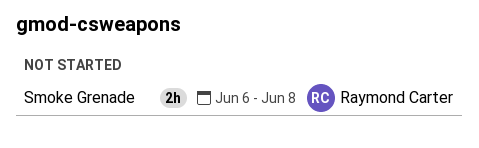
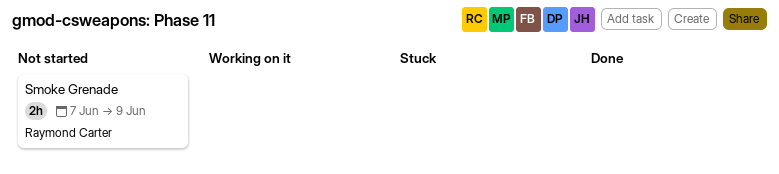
Smoke Grenade, start: Jun 6 -> Jun 7
Smoke Grenade, due: Jun 8 -> Jun 9

